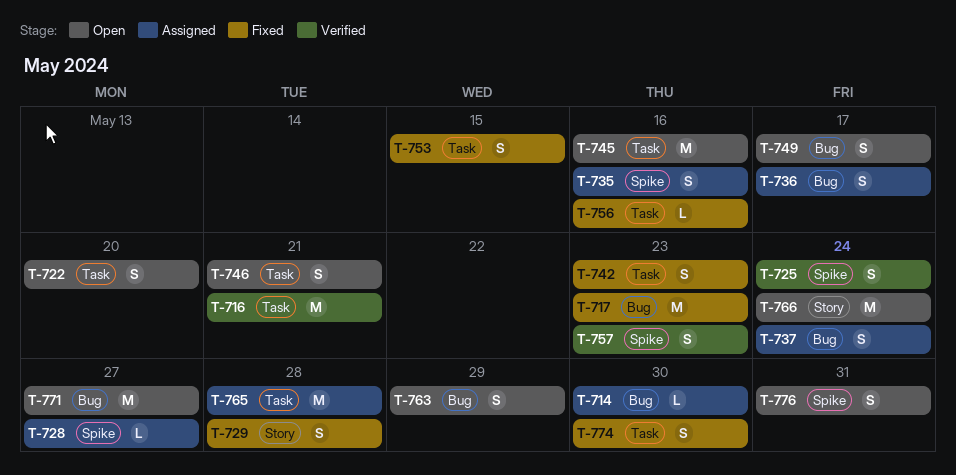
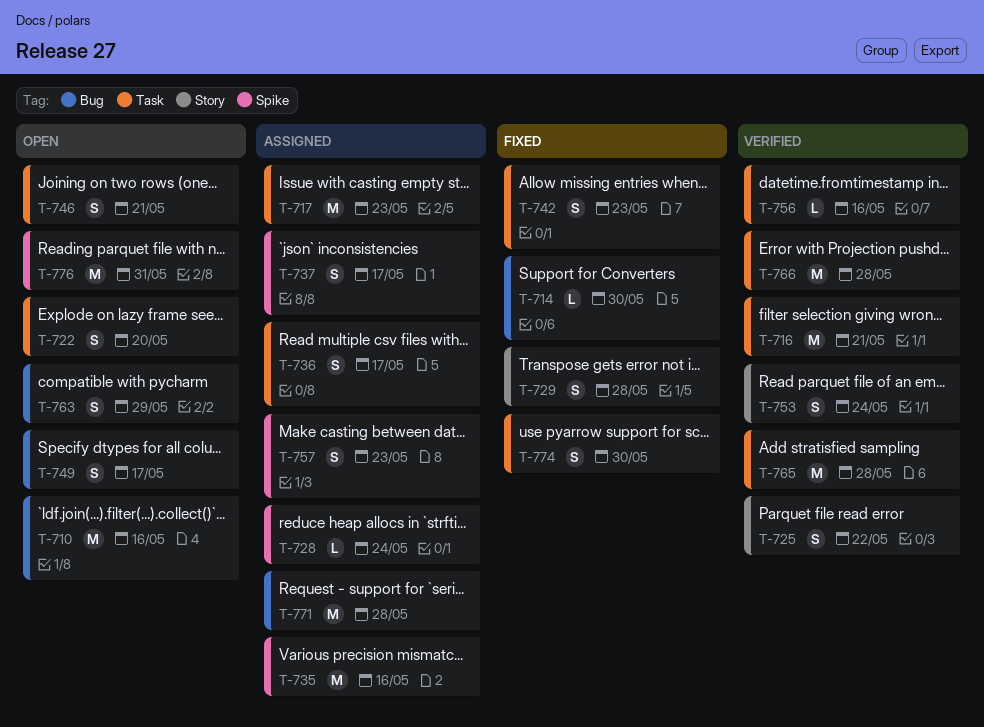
T-710: none -> present
T-714, status: Assigned -> Fixed
T-717, status: Fixed -> Assigned
T-717, label: Bug -> Task
T-725, label: Spike -> Story
T-725, due: May 24 -> May 22
T-728, due: May 27 -> May 24
T-735, estimate: S -> M
T-736, label: Bug -> Task
T-737, label: Bug -> Spike
T-737, due: May 24 -> May 17
T-745: present -> none
T-753, status: Fixed -> Verified
T-753, label: Task -> Story
T-753, due: May 15 -> May 24
T-756, status: Fixed -> Verified
T-757, status: Verified -> Assigned
T-765, status: Assigned -> Verified
T-766, status: Open -> Verified
T-766, label: Story -> Task
T-766, due: May 24 -> May 28
T-771, status: Open -> Assigned
T-771, due: May 27 -> May 28
T-776, estimate: S -> M

